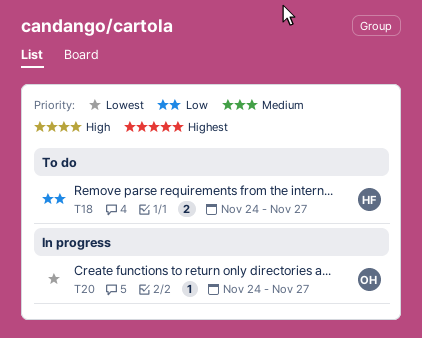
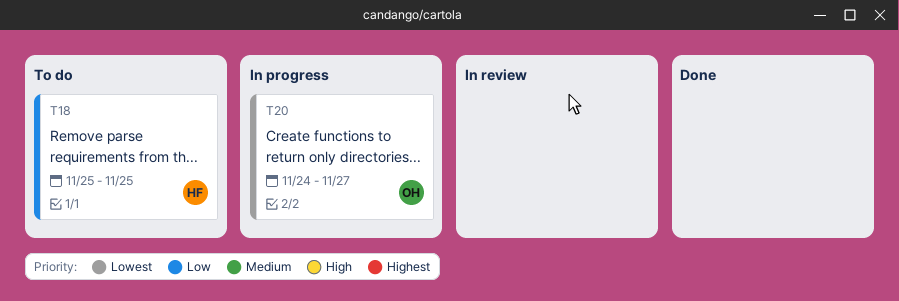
T18, start: Nov 24 -> Nov 25
T18, due: Nov 27 -> Nov 25

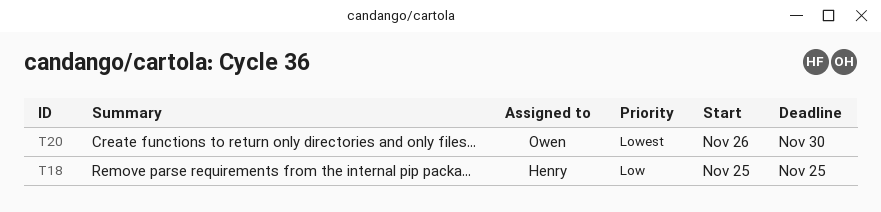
T20, start: Nov 24 -> Nov 26
T20, due: Nov 27 -> Nov 30

